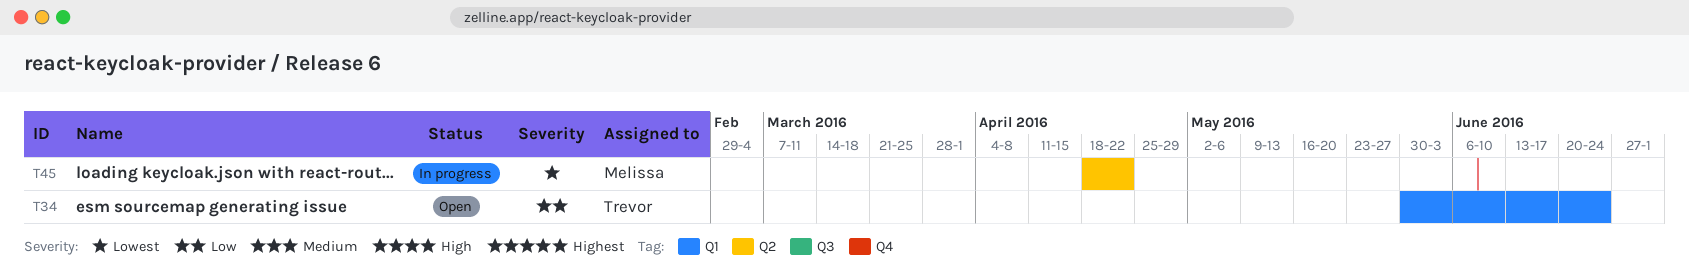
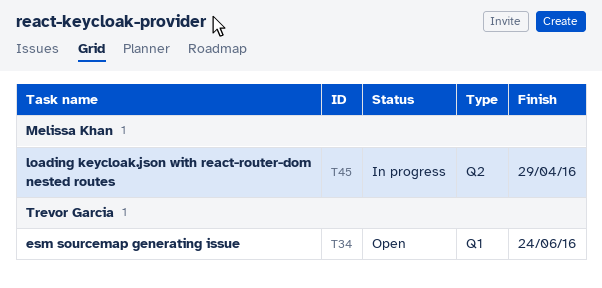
T45, due: Apr 22 -> Apr 29

